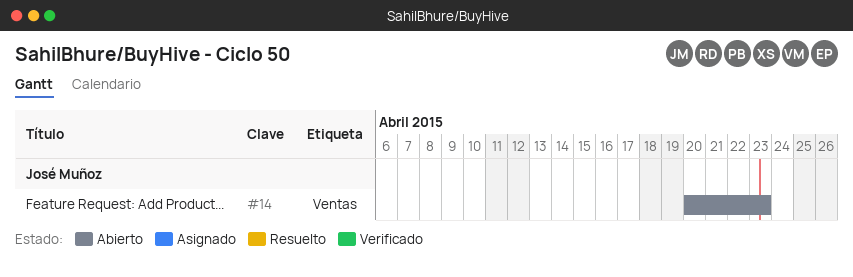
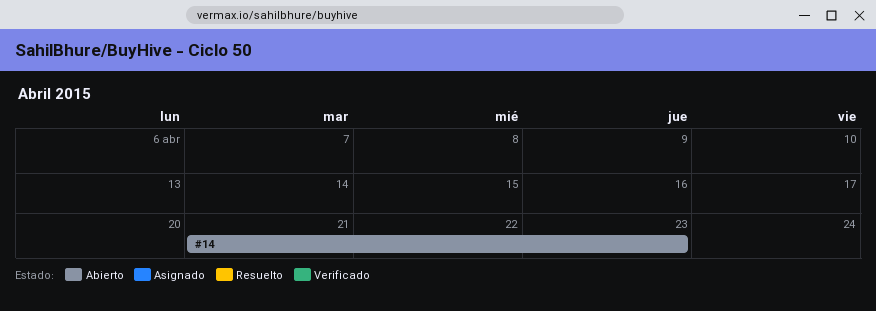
#14, start: Apr 20 -> Apr 21

